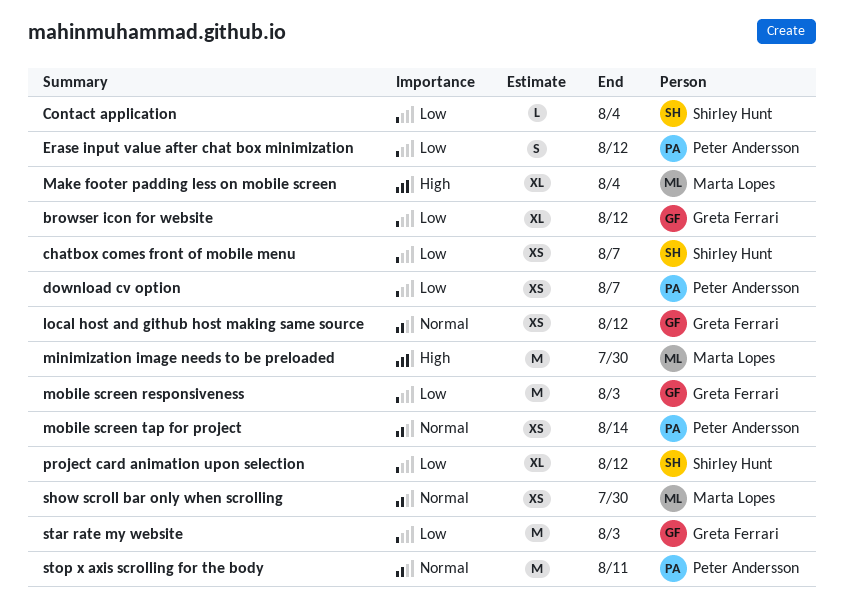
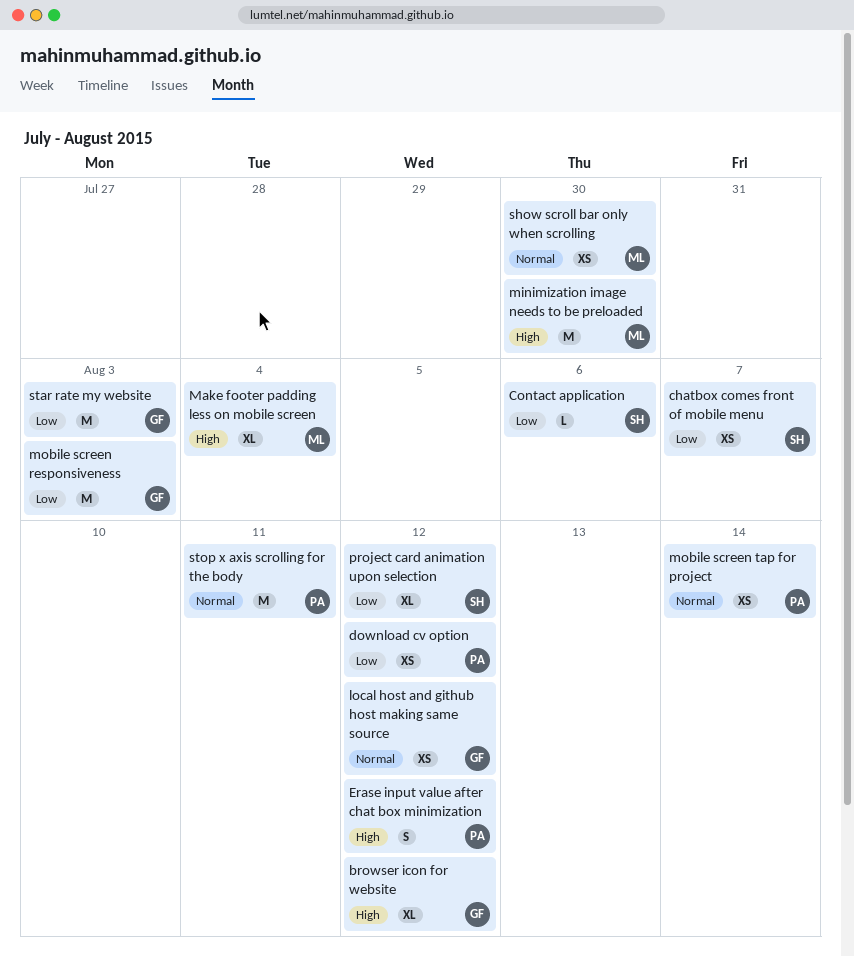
browser icon for website, priority: Low -> High
Contact application, due: Aug 4 -> Aug 6
download cv option, due: Aug 7 -> Aug 12
Erase input value after chat box minimization, priority: Low -> High

